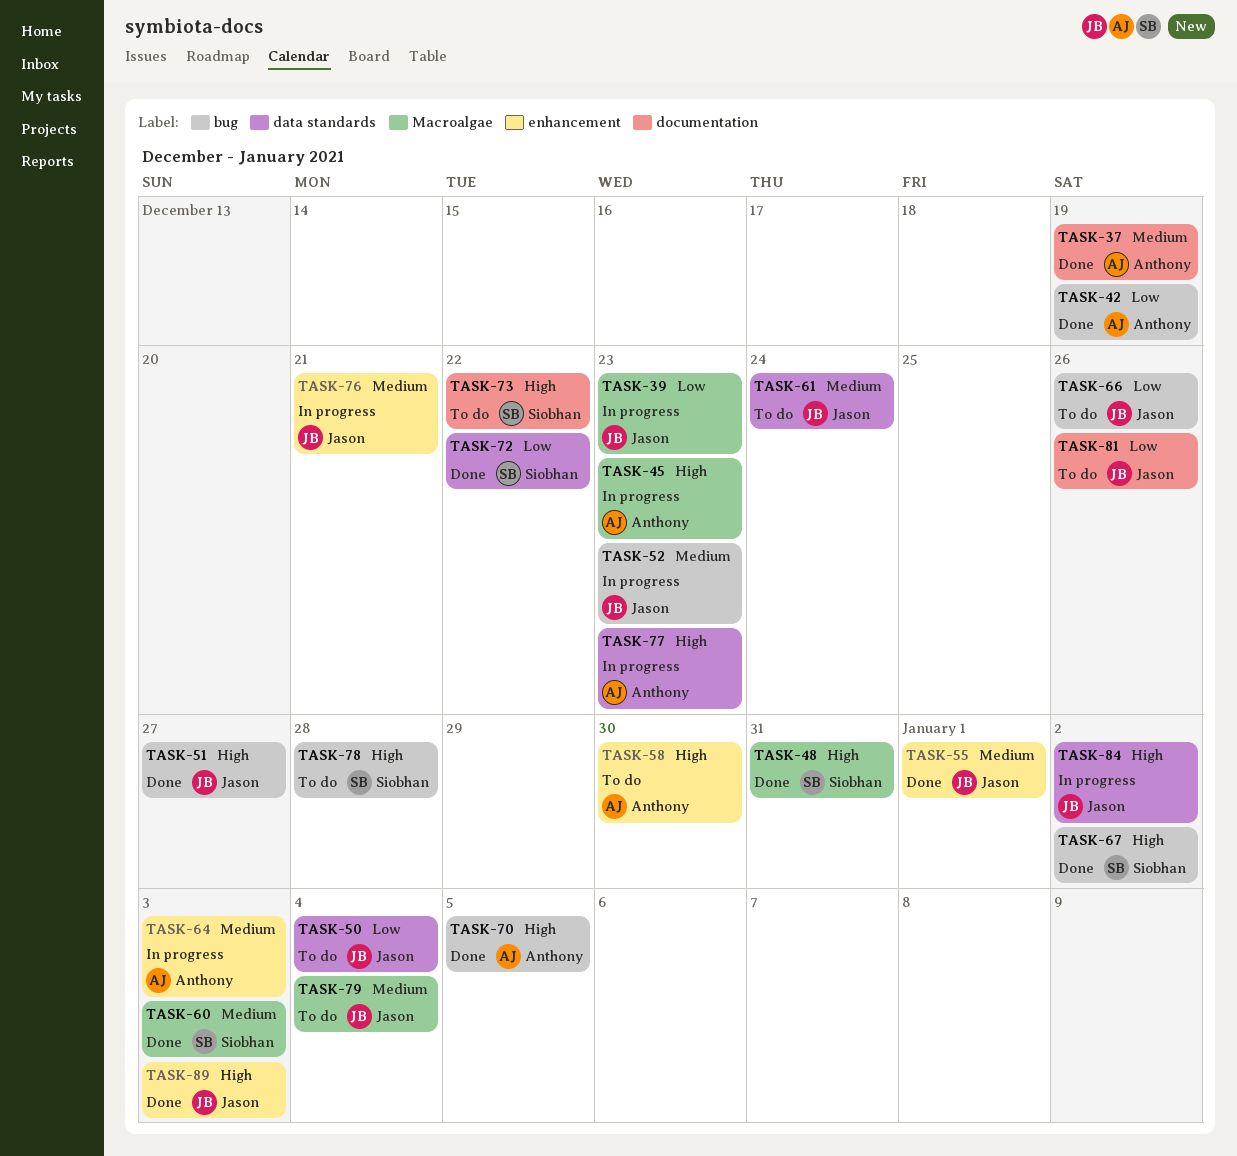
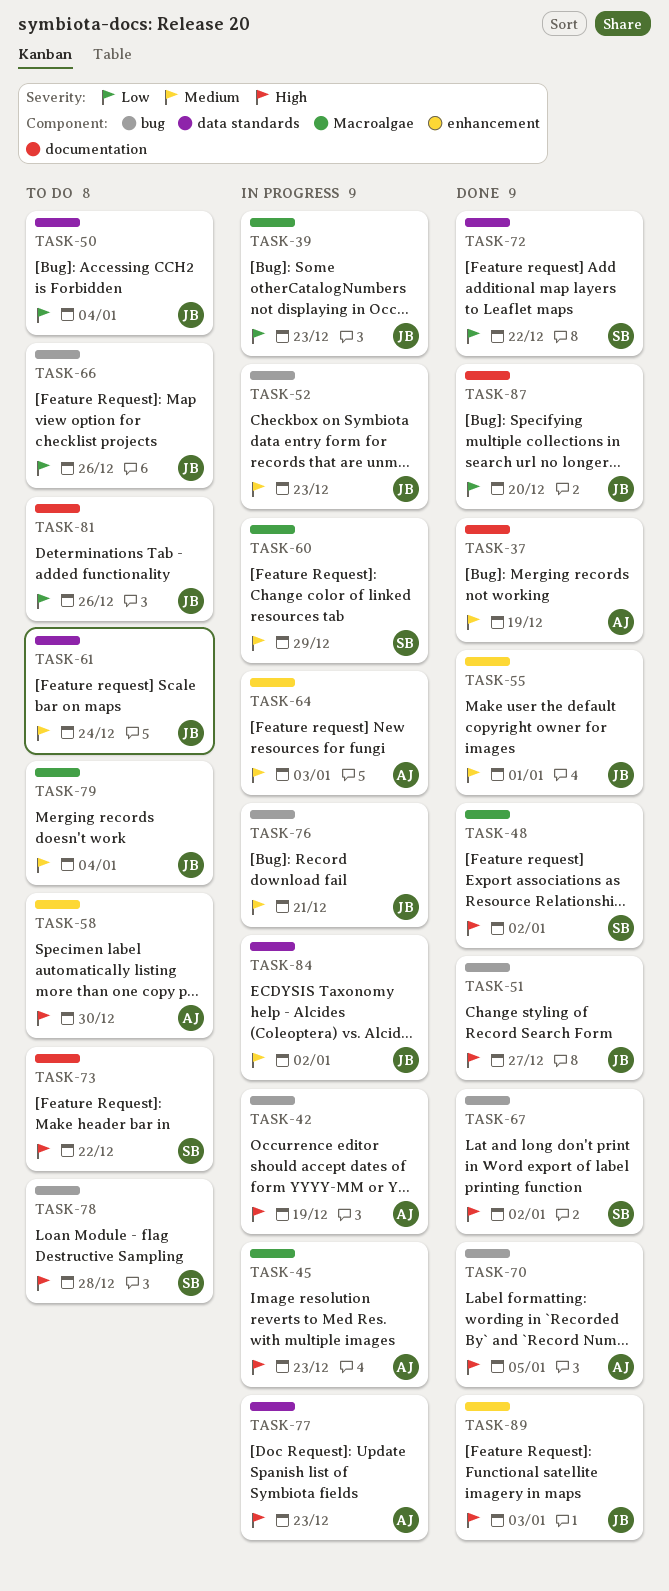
TASK-42, status: Done -> In progress
TASK-42, priority: Low -> High
TASK-48, due: Dec 31 -> Jan 2
TASK-60, status: Done -> In progress
TASK-60, due: Jan 3 -> Dec 29
TASK-76, label: enhancement -> bug
TASK-84, priority: High -> Medium
TASK-87: none -> present

